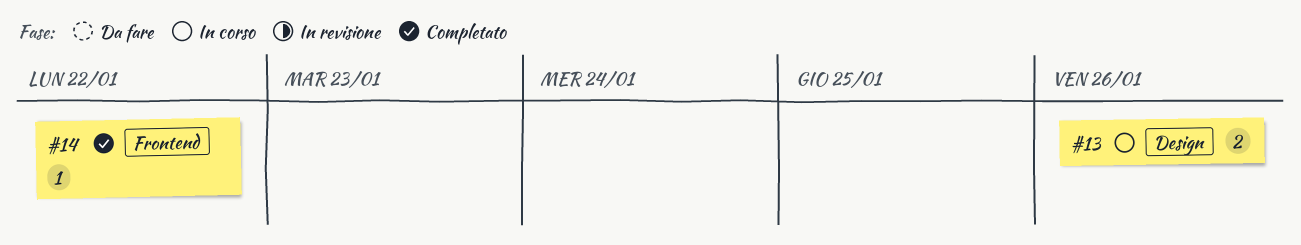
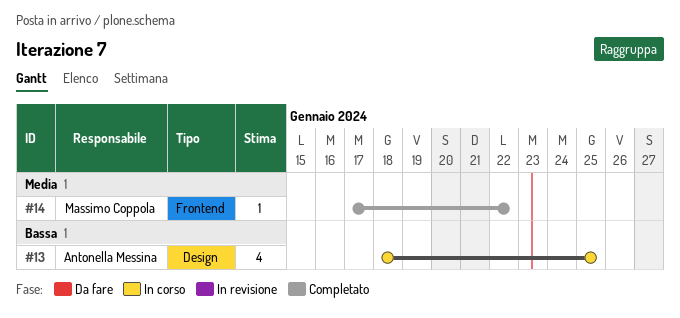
#13, estimate: 2 -> 4
#13, due: Jan 26 -> Jan 25

